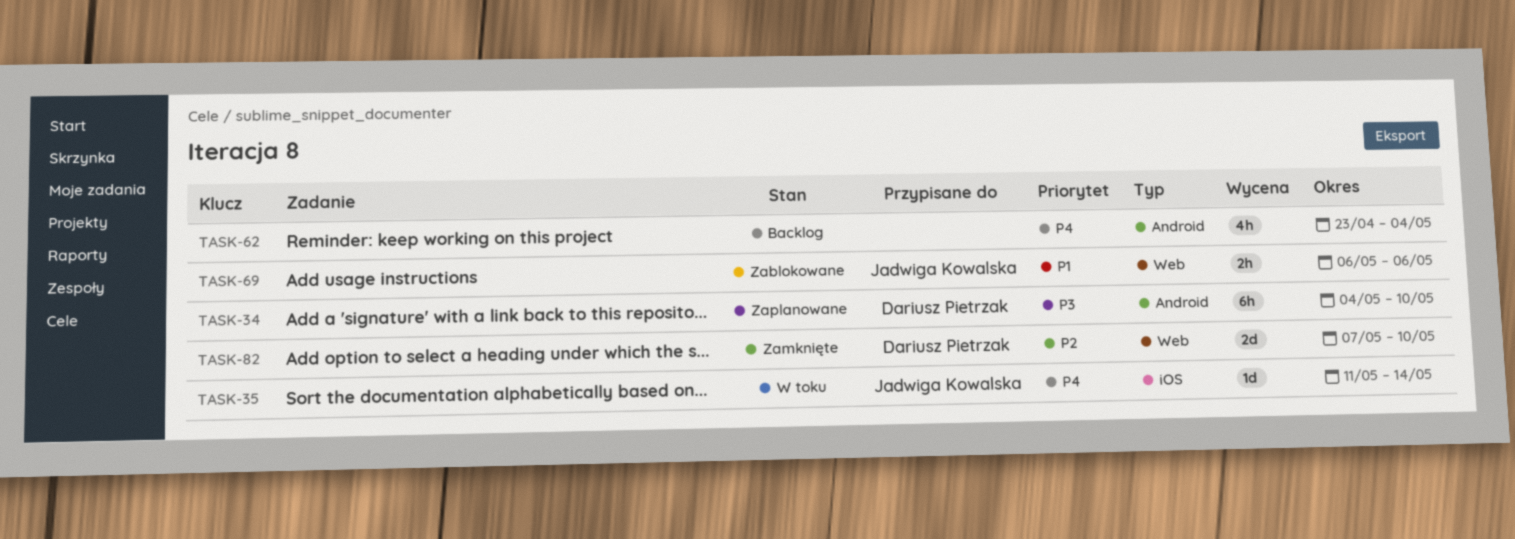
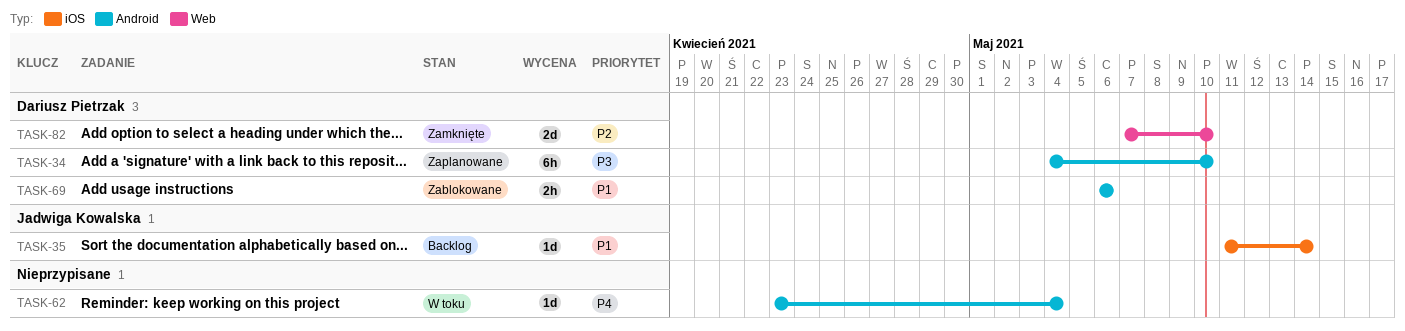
TASK-35, status: W toku -> Backlog
TASK-35, priority: P4 -> P1
TASK-62, status: Backlog -> W toku
TASK-62, estimate: 4h -> 1d
TASK-69, owner: Jadwiga Kowalska -> Dariusz Pietrzak
TASK-69, label: Web -> Android

